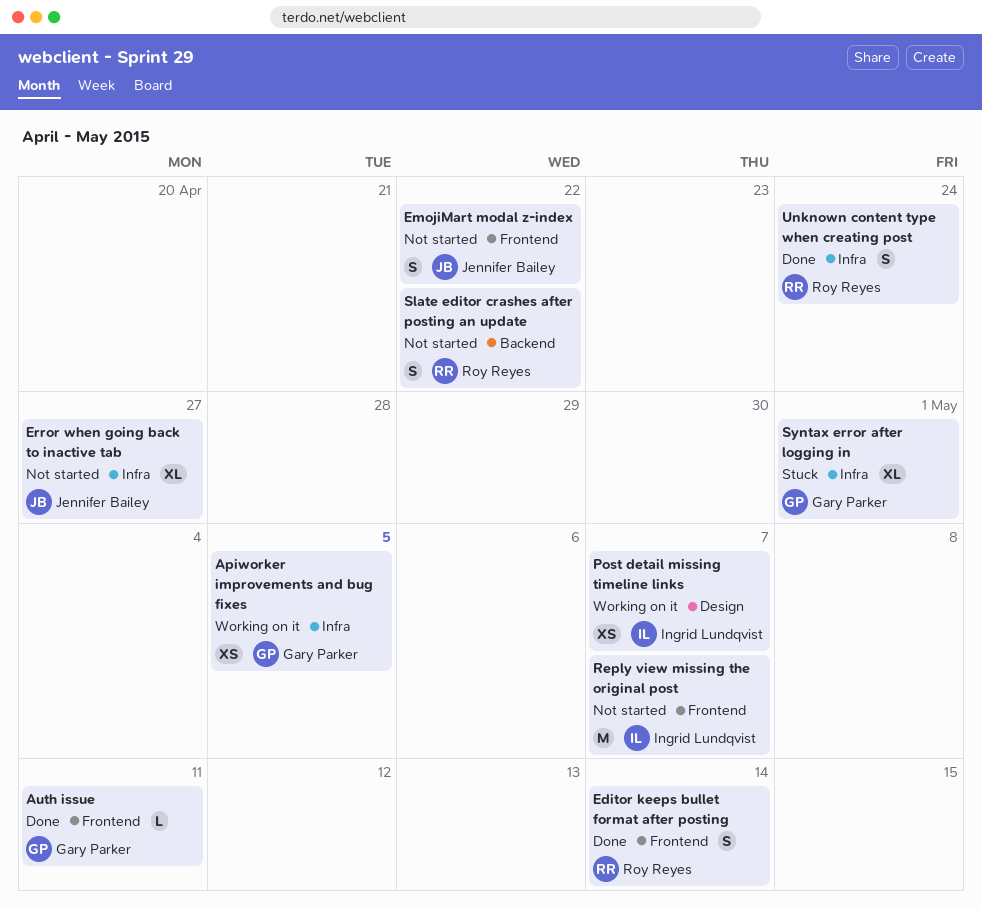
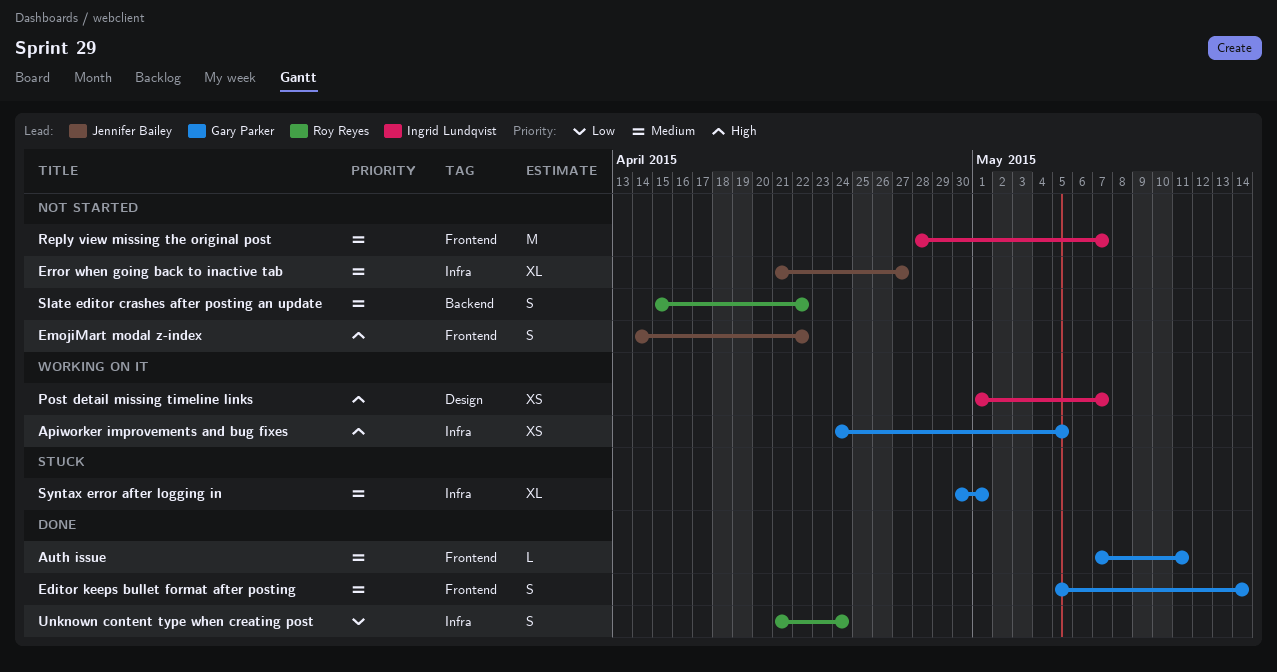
Editor keeps bullet format after posting, owner: Roy Reyes -> Gary Parker

